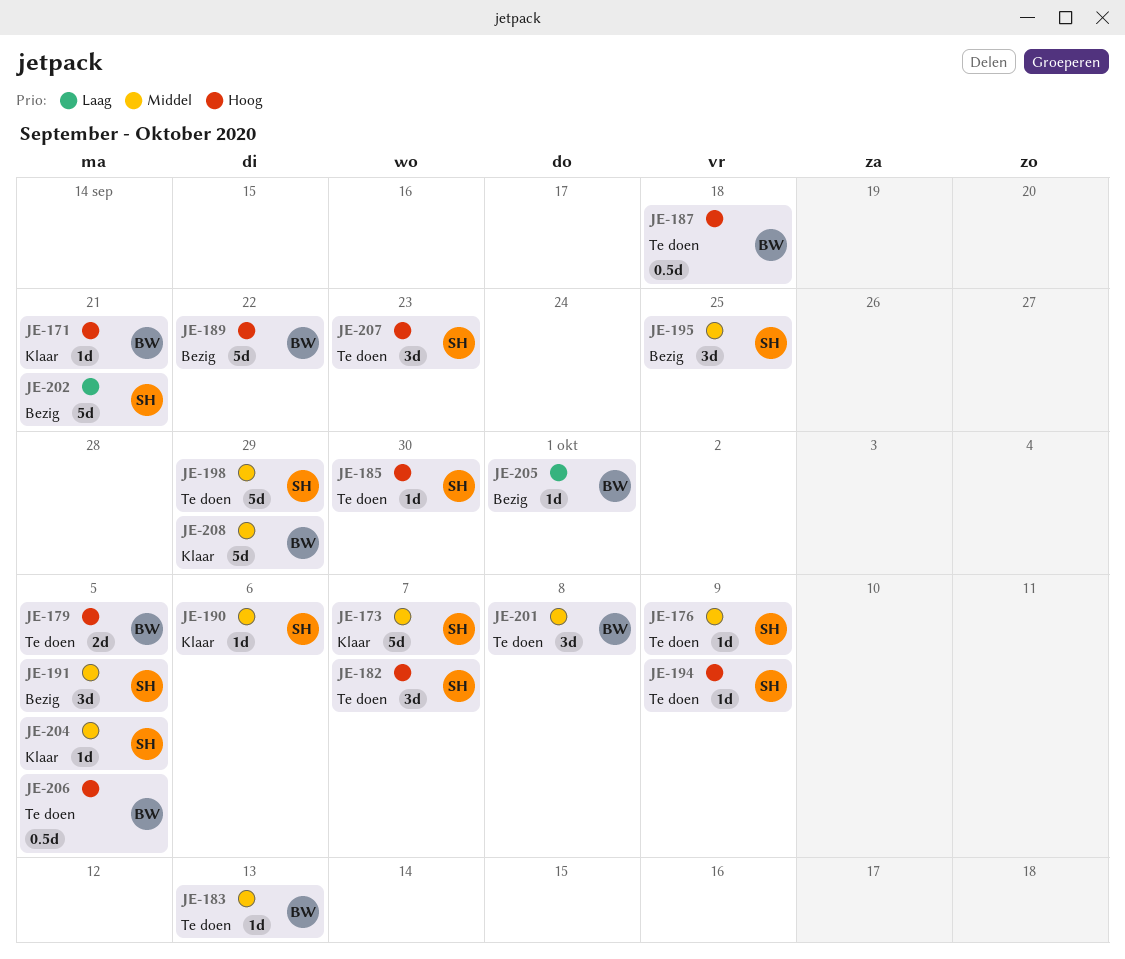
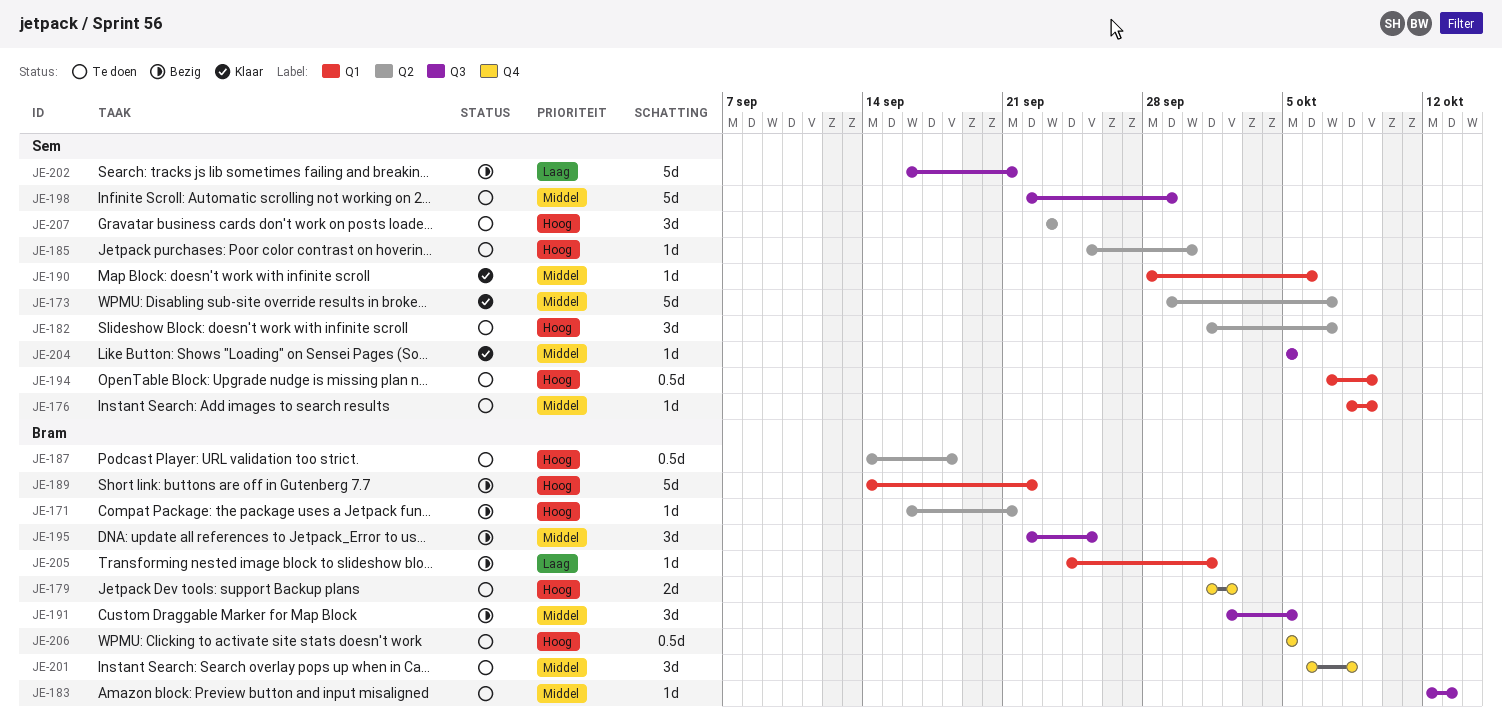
JE-171, status: Klaar -> Bezig
JE-179, due: Oct 5 -> Oct 2
JE-191, owner: Sem -> Bram
JE-194, estimate: 1d -> 0.5d
JE-195, owner: Sem -> Bram
JE-208: present -> none

